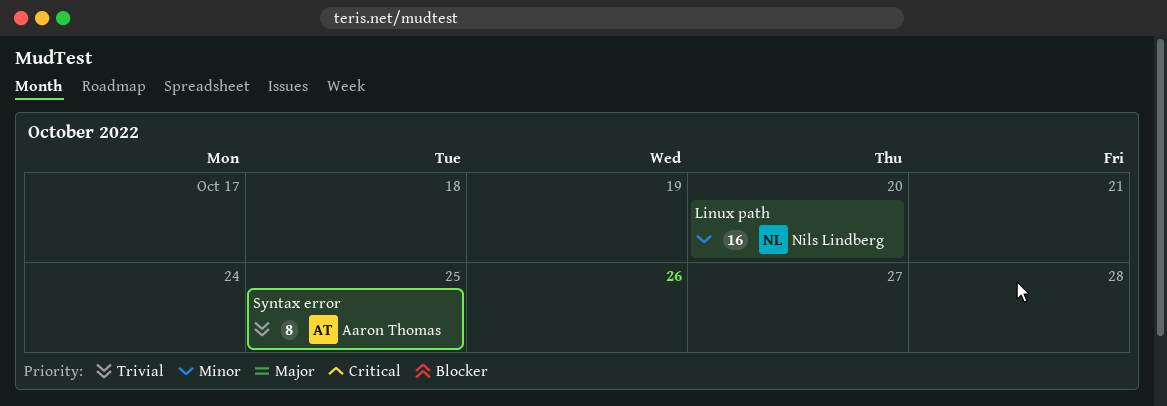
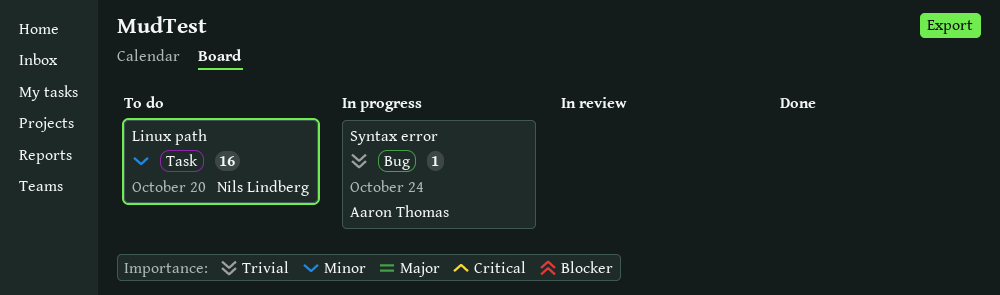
Syntax error, estimate: 8 -> 1
Syntax error, due: Oct 25 -> Oct 24

